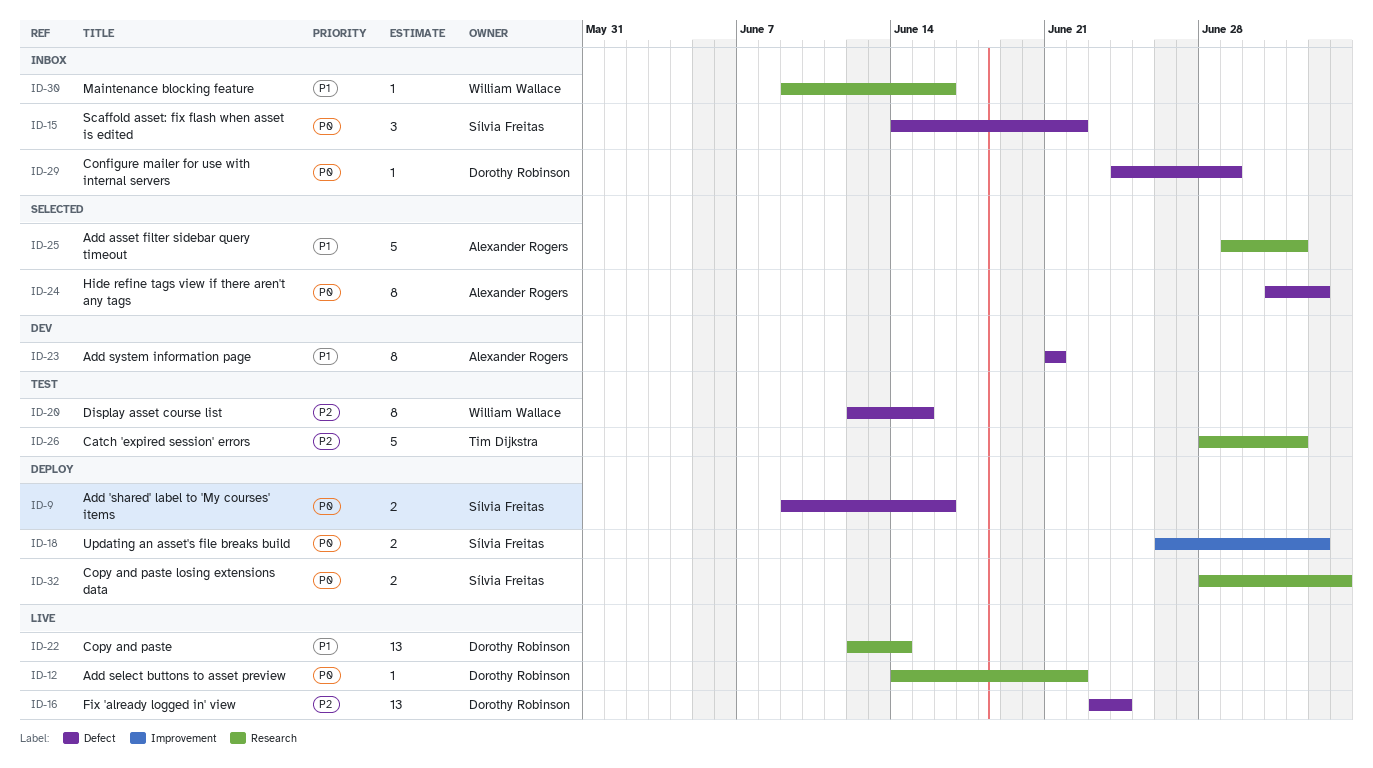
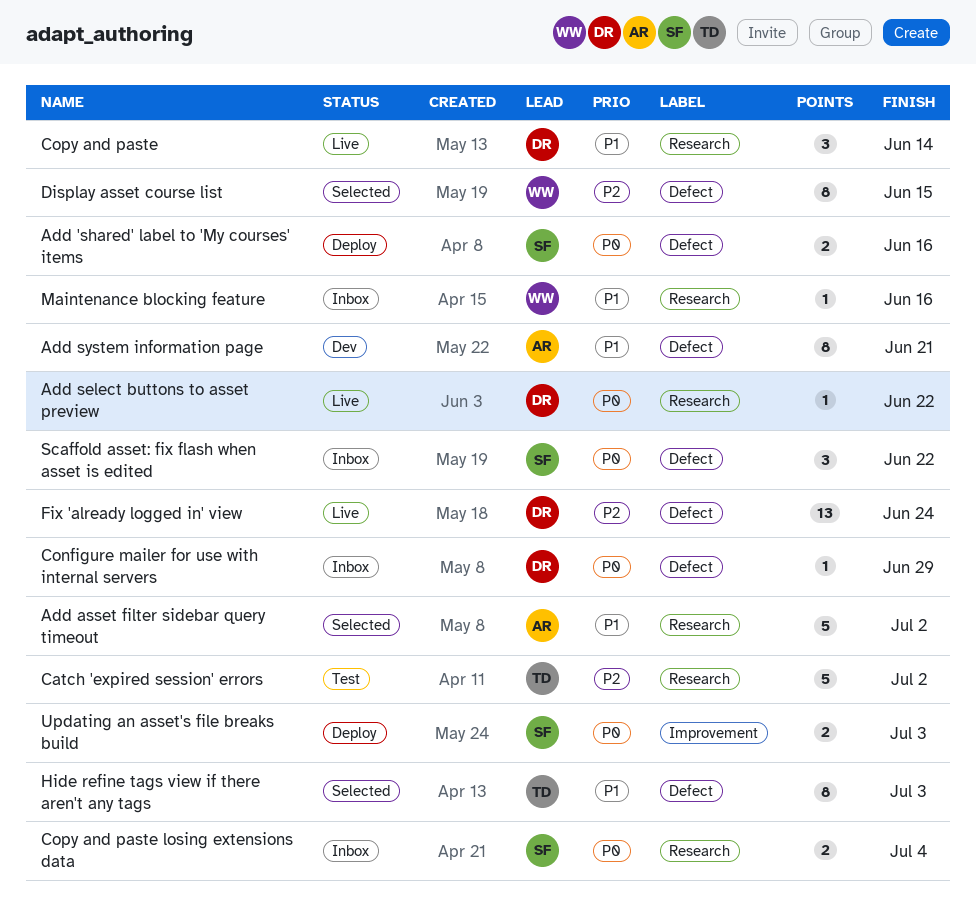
Copy and paste, estimate: 13 -> 3
Copy and paste losing extensions data, status: Deploy -> Inbox
Display asset course list, status: Test -> Selected
Hide refine tags view if there aren't any tags, owner: Alexander Rogers -> Tim Dijkstra
Hide refine tags view if there aren't any tags, priority: P0 -> P1

